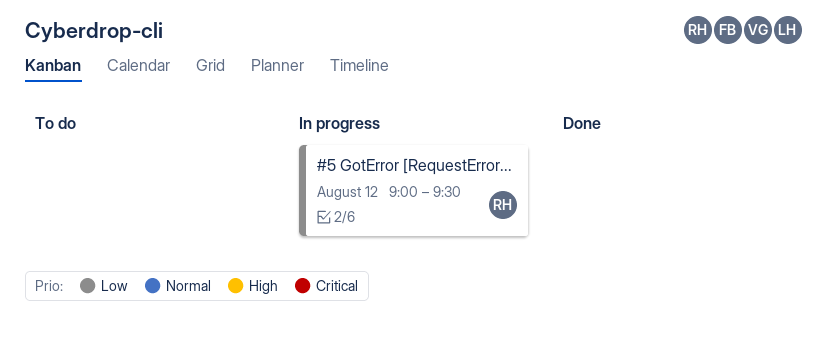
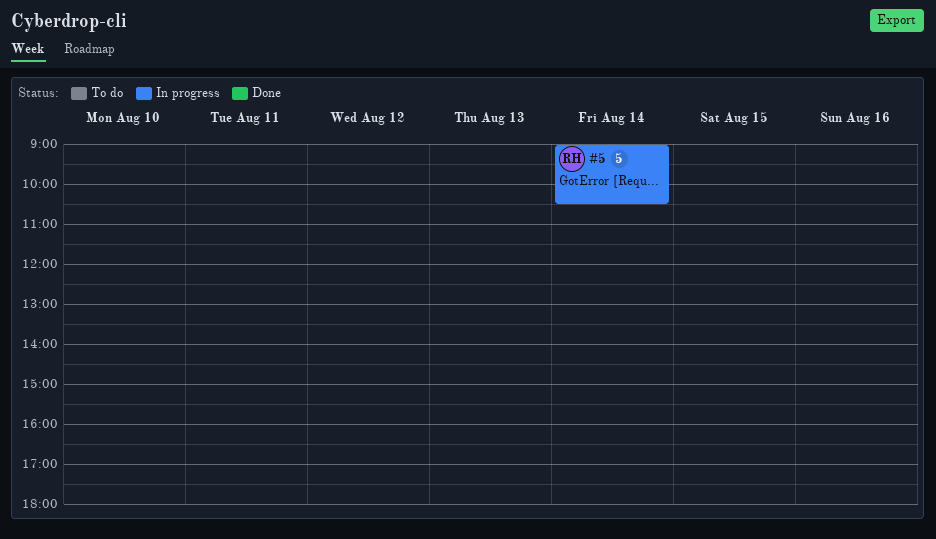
#5, day: Aug 12 -> Aug 14
#5, ends: 09:30 -> 10:30

